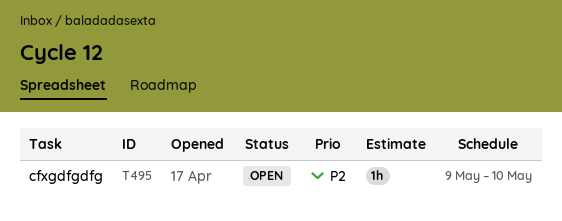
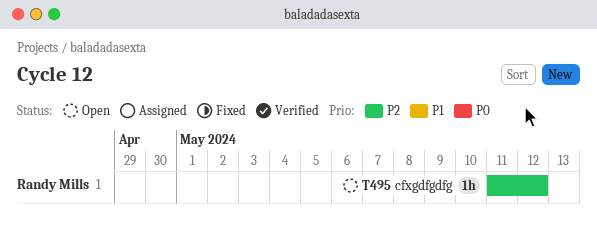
T495, start: May 9 -> May 11
T495, due: May 10 -> May 12

